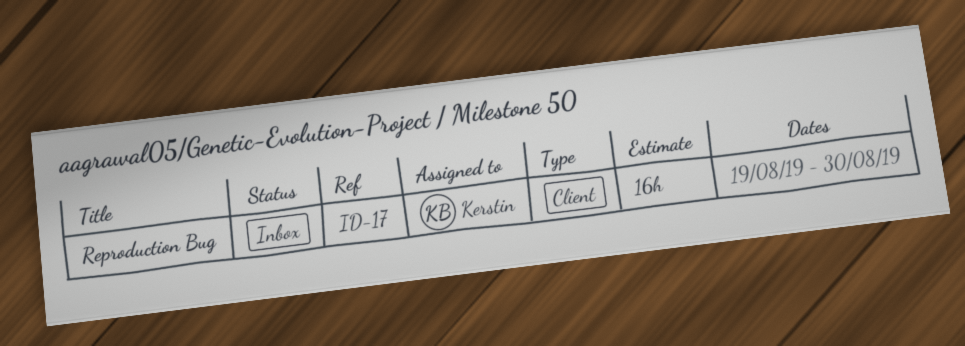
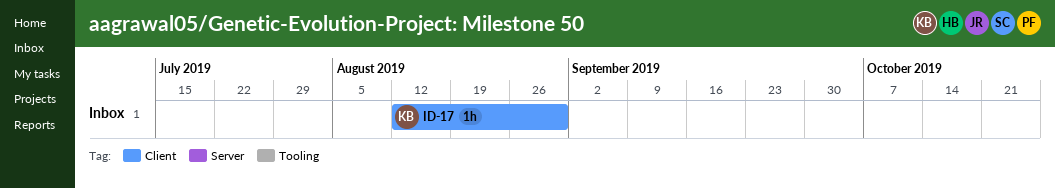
ID-17, estimate: 16h -> 1h
ID-17, start: Aug 19 -> Aug 12

